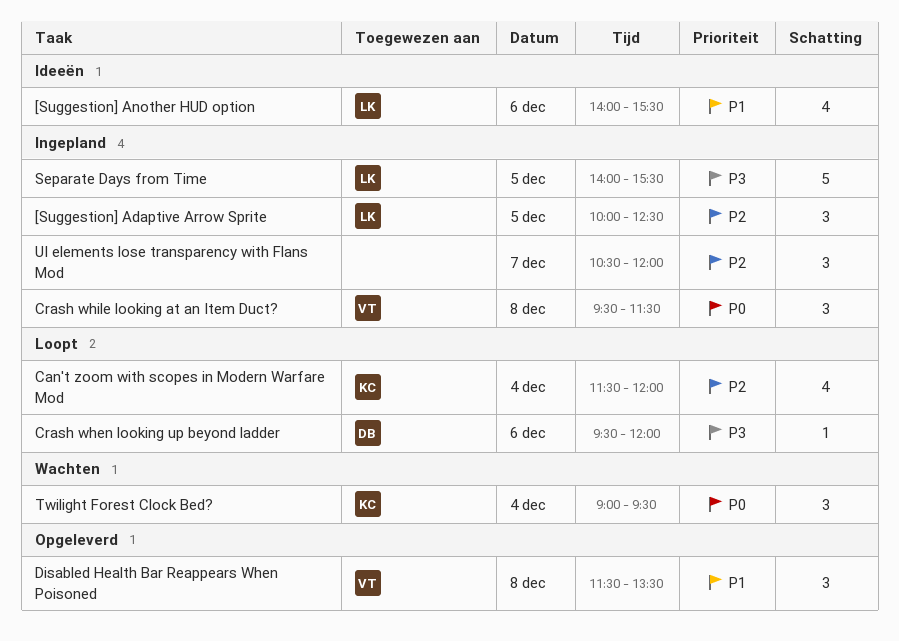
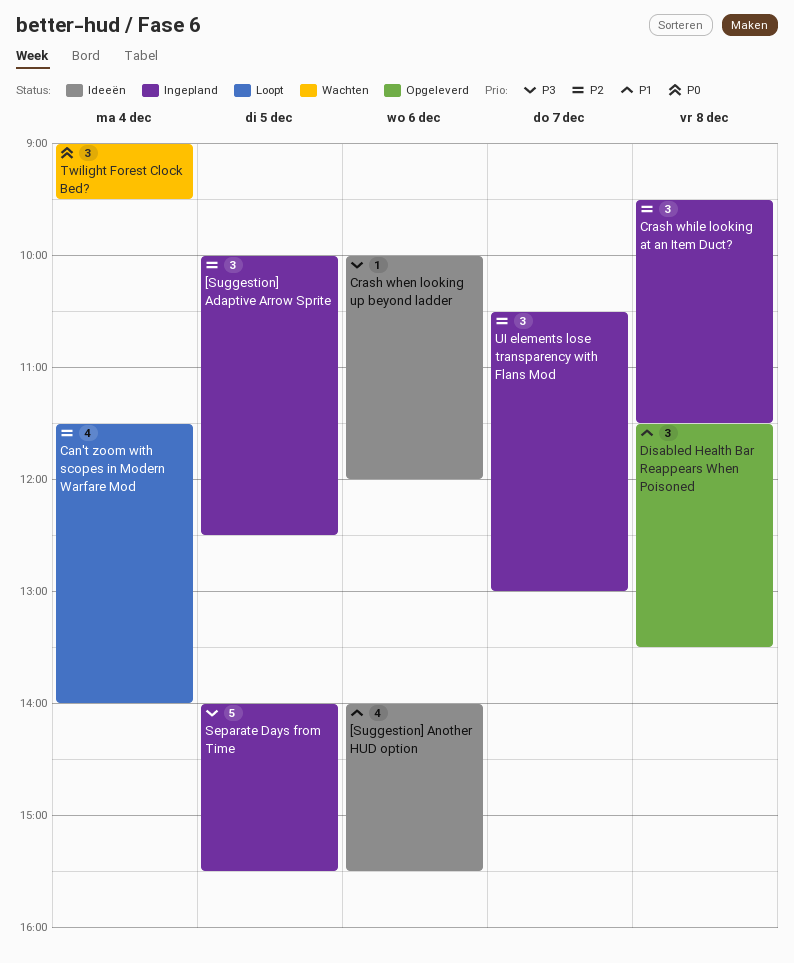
Can't zoom with scopes in Modern Warfare Mod, ends: 12:00 -> 14:00
Crash when looking up beyond ladder, status: Loopt -> Ideeën
Crash when looking up beyond ladder, begins: 09:30 -> 10:00
Crash while looking at an Item Duct?, priority: P0 -> P2
UI elements lose transparency with Flans Mod, ends: 12:00 -> 13:00

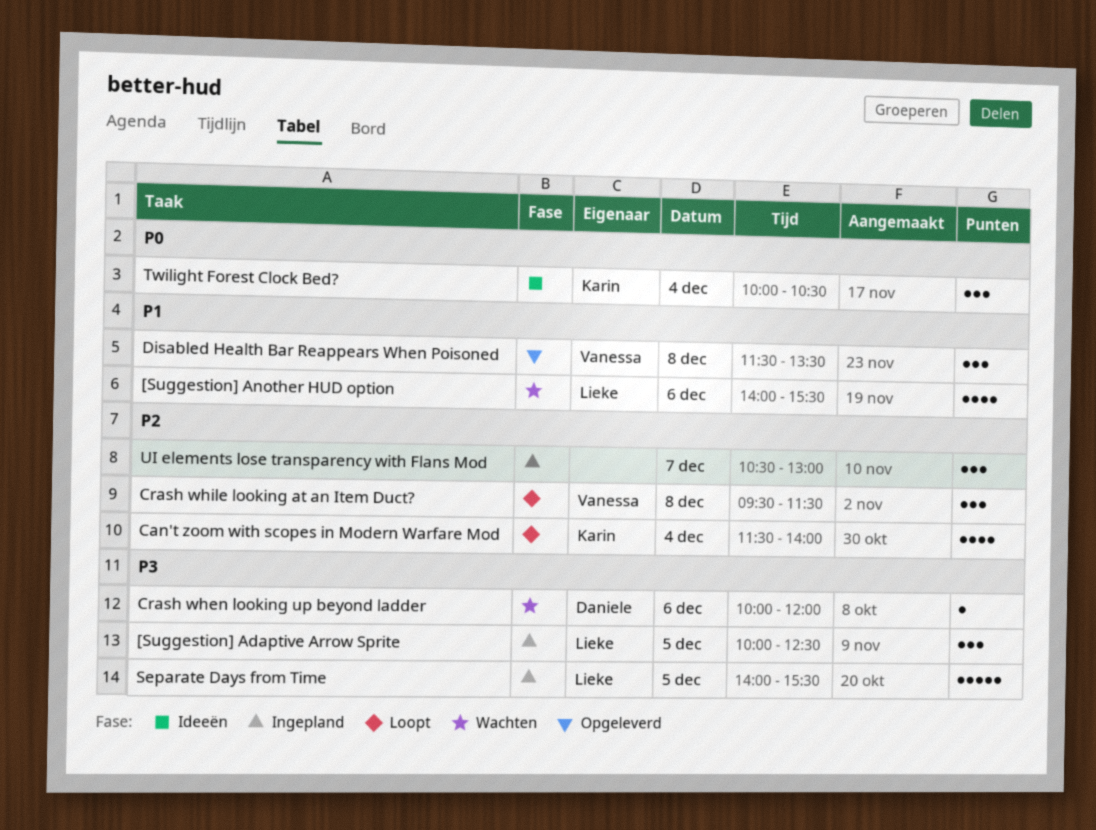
[Suggestion] Adaptive Arrow Sprite, priority: P2 -> P3
[Suggestion] Another HUD option, status: Ideeën -> Wachten
Crash when looking up beyond ladder, status: Ideeën -> Wachten
Crash while looking at an Item Duct?, status: Ingepland -> Loopt
Twilight Forest Clock Bed?, status: Wachten -> Ideeën
Twilight Forest Clock Bed?, begins: 09:00 -> 10:00
Twilight Forest Clock Bed?, ends: 09:30 -> 10:30

